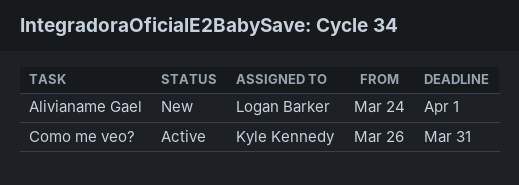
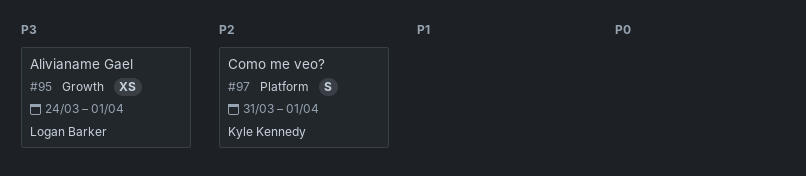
Como me veo?, start: Mar 26 -> Mar 31
Como me veo?, due: Mar 31 -> Apr 1

